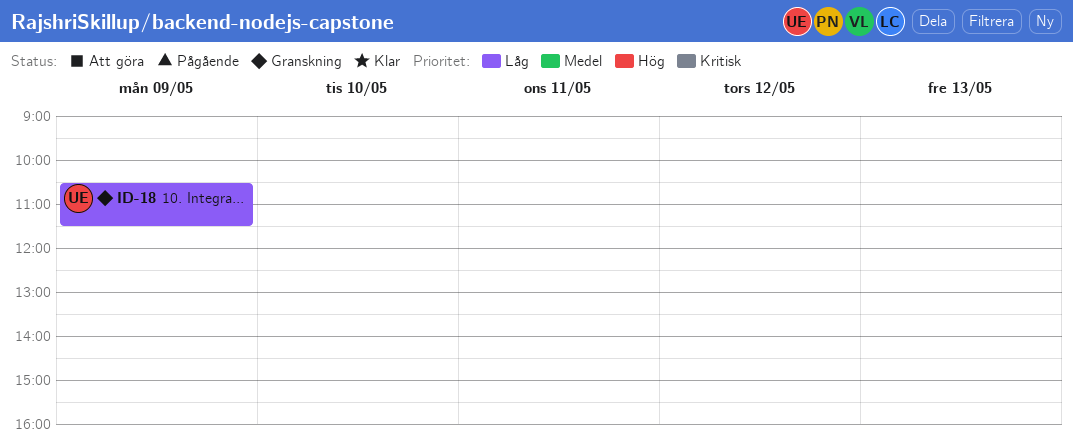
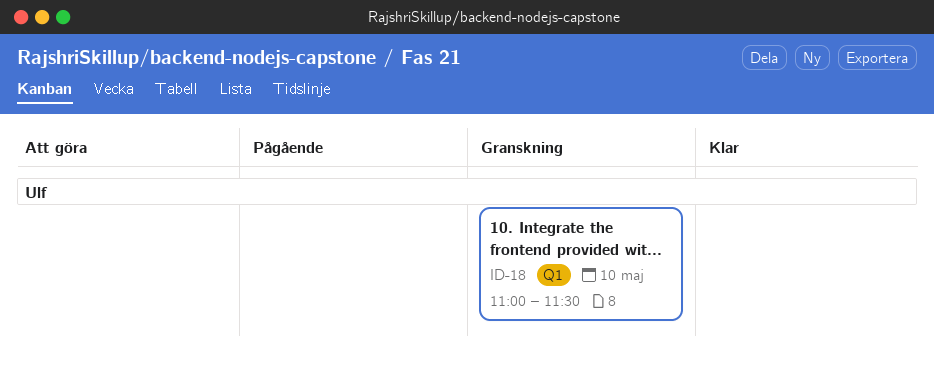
ID-18, day: May 9 -> May 10
ID-18, begins: 10:30 -> 11:00

